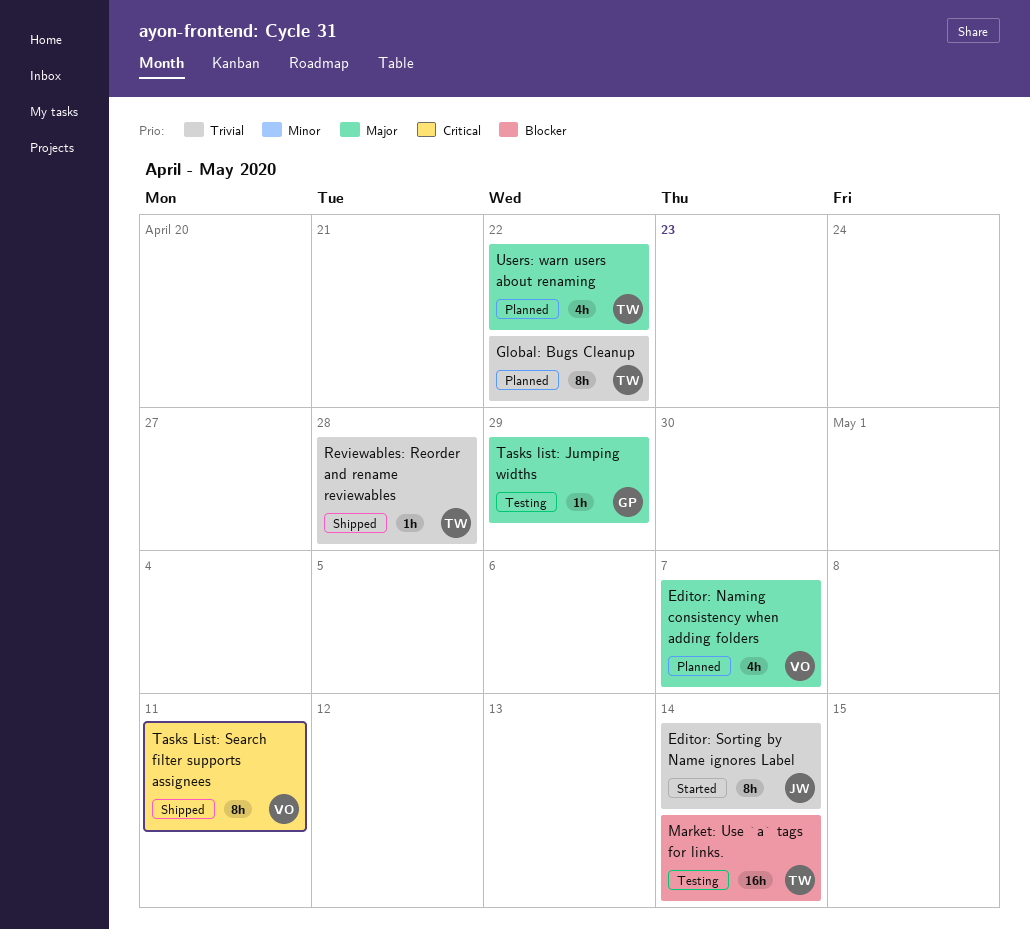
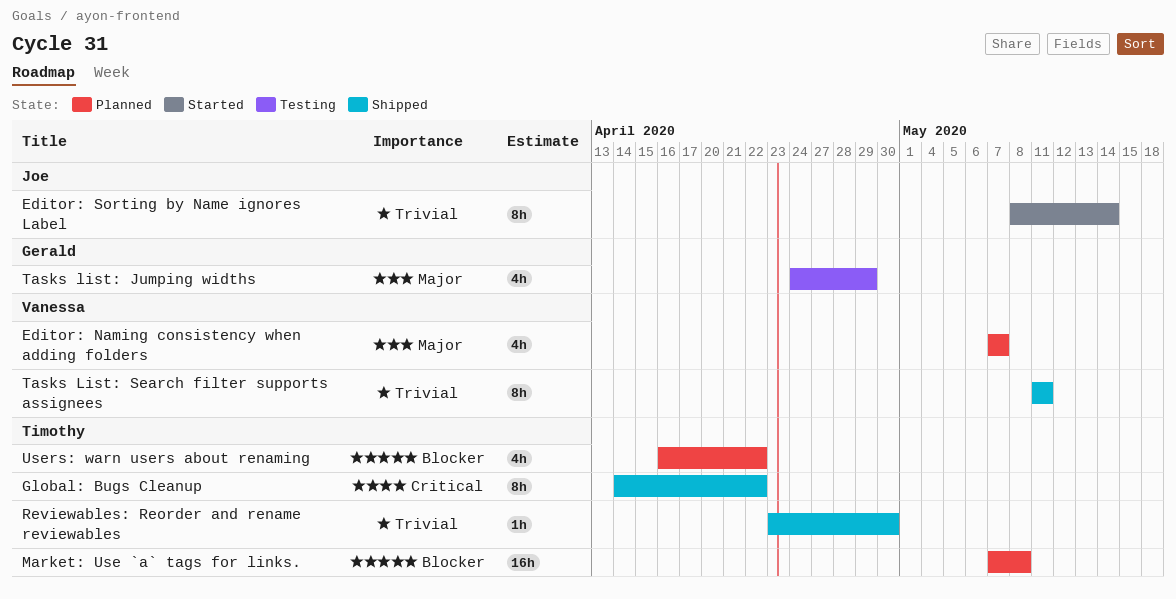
Global: Bugs Cleanup, status: Planned -> Shipped
Global: Bugs Cleanup, priority: Trivial -> Critical
Market: Use `a` tags for links., status: Testing -> Planned
Market: Use `a` tags for links., due: May 14 -> May 8
Reviewables: Reorder and rename reviewables, due: Apr 28 -> Apr 30
Tasks list: Jumping widths, estimate: 1h -> 4h
Tasks List: Search filter supports assignees, priority: Critical -> Trivial
Users: warn users about renaming, priority: Major -> Blocker

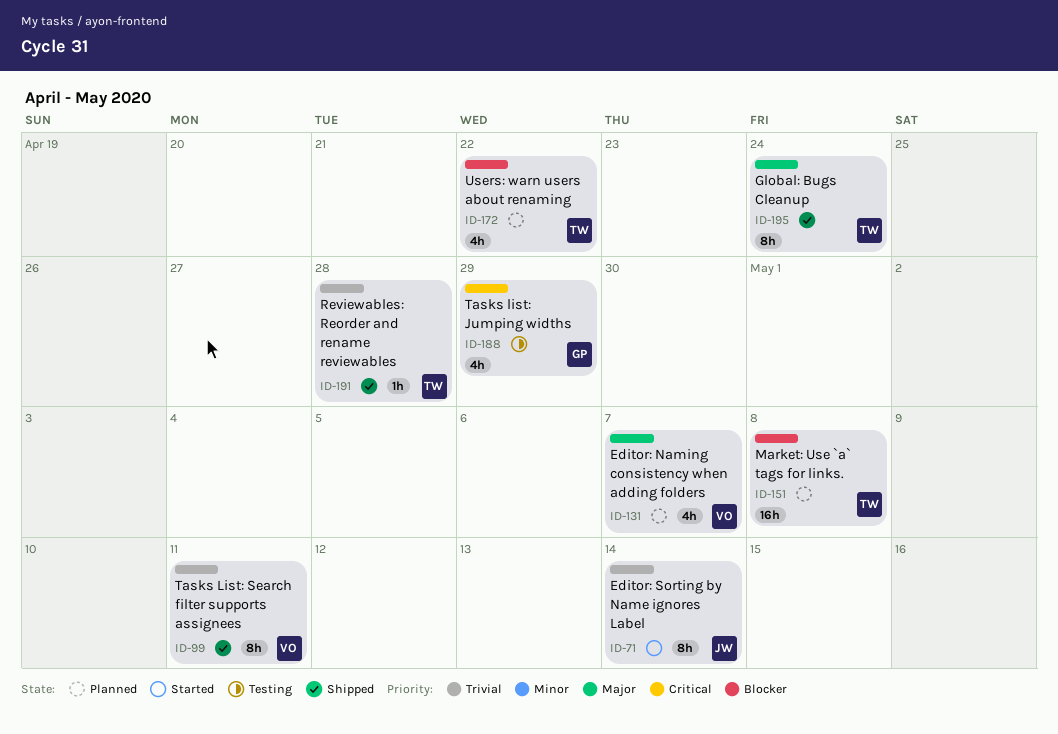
Global: Bugs Cleanup, priority: Critical -> Major
Global: Bugs Cleanup, due: Apr 22 -> Apr 24
Reviewables: Reorder and rename reviewables, due: Apr 30 -> Apr 28
Tasks list: Jumping widths, priority: Major -> Critical

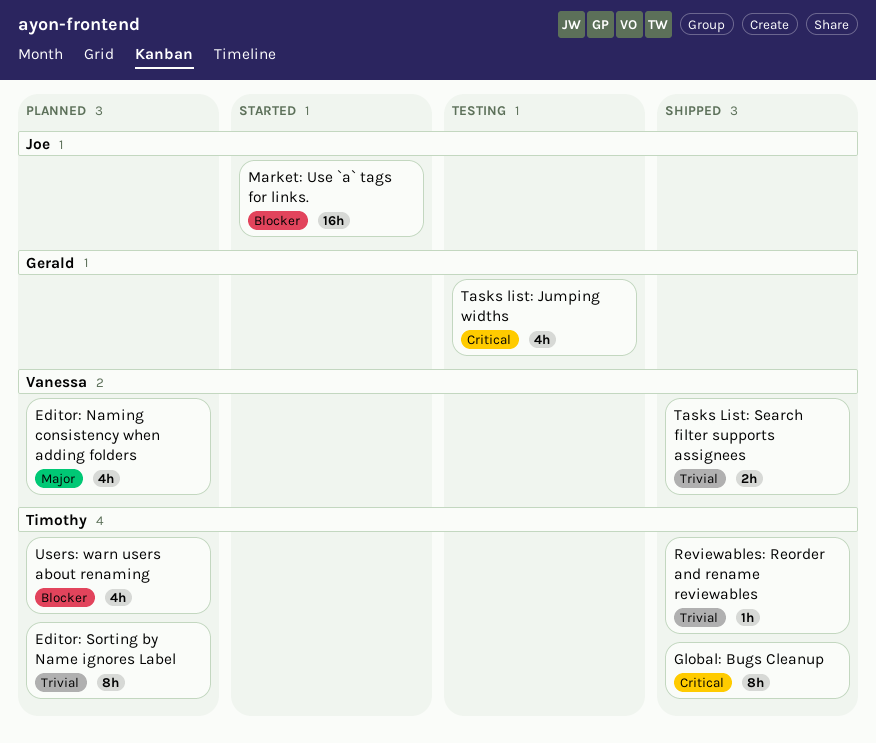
Editor: Sorting by Name ignores Label, status: Started -> Planned
Editor: Sorting by Name ignores Label, owner: Joe -> Timothy
Global: Bugs Cleanup, priority: Major -> Critical
Market: Use `a` tags for links., status: Planned -> Started
Market: Use `a` tags for links., owner: Timothy -> Joe
Tasks List: Search filter supports assignees, estimate: 8h -> 2h

